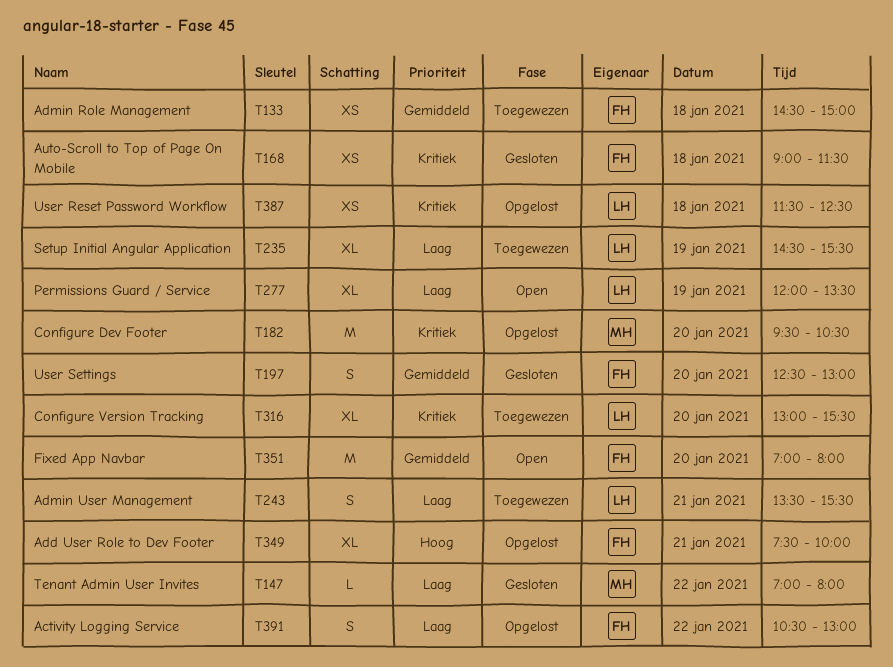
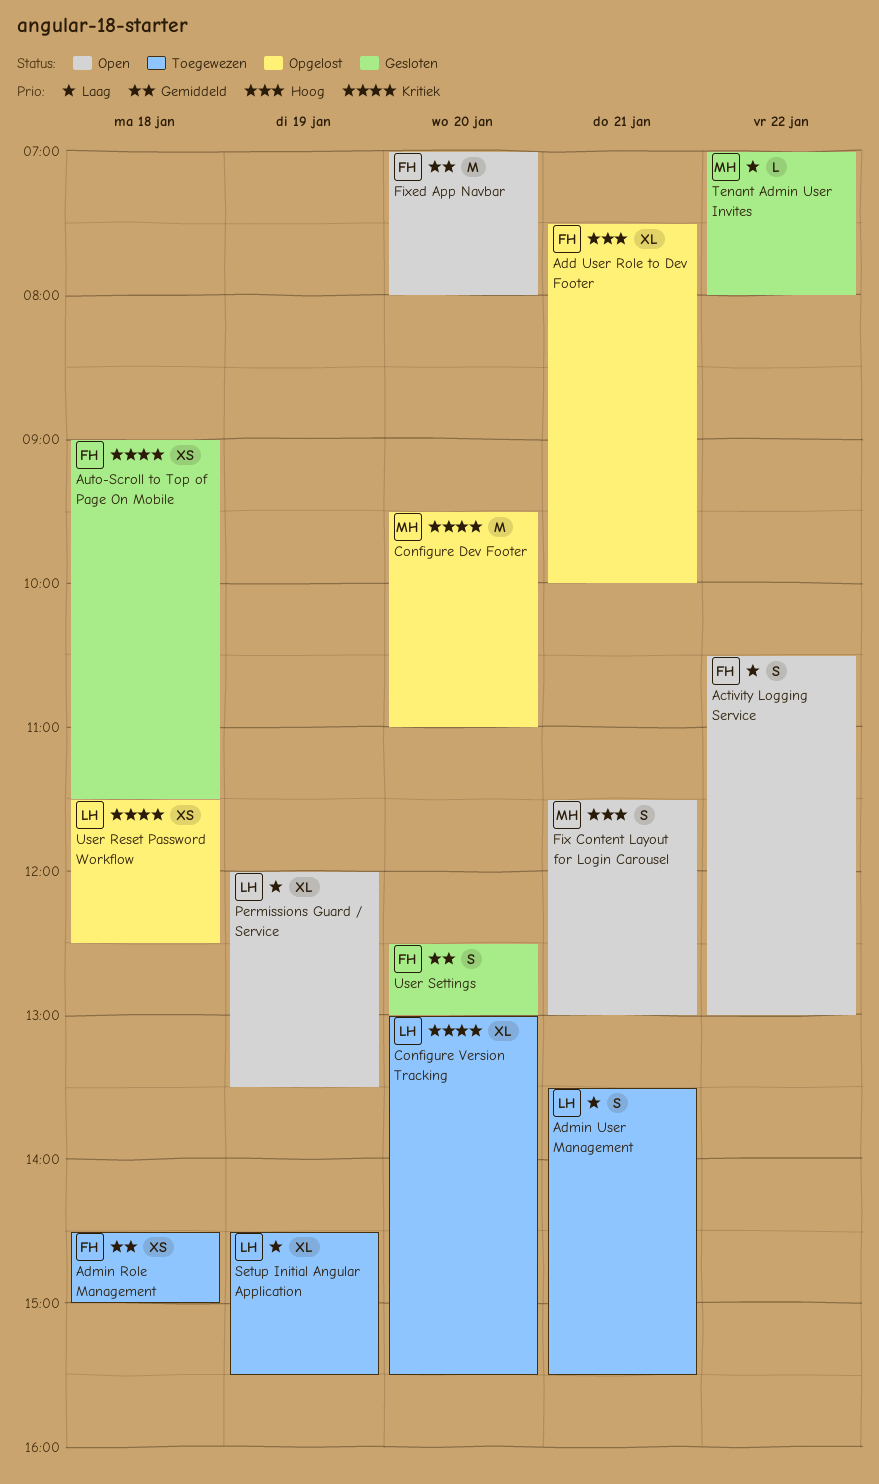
Activity Logging Service, status: Opgelost -> Open
Configure Dev Footer, ends: 10:30 -> 11:00
Fix Content Layout for Login Carousel: none -> present

